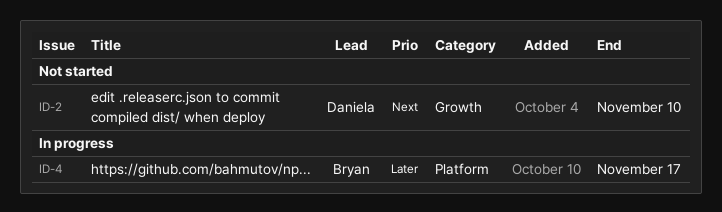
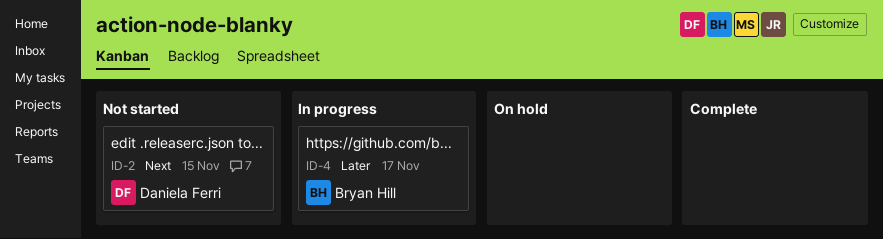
ID-2, due: Nov 10 -> Nov 15

